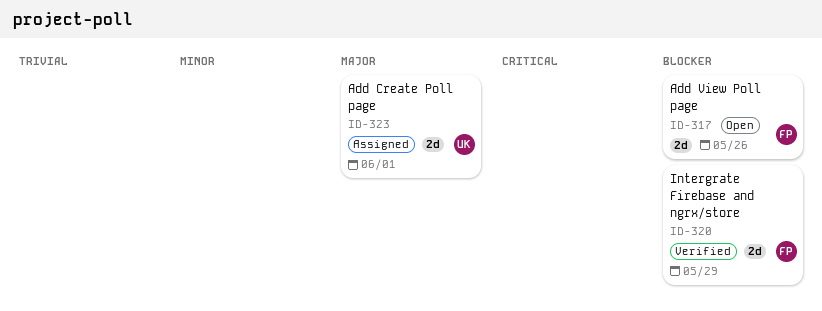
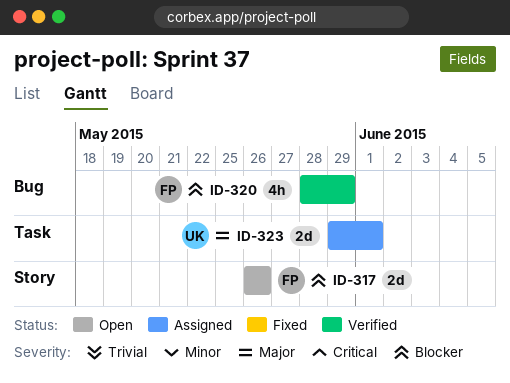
ID-320, estimate: 2d -> 4h

